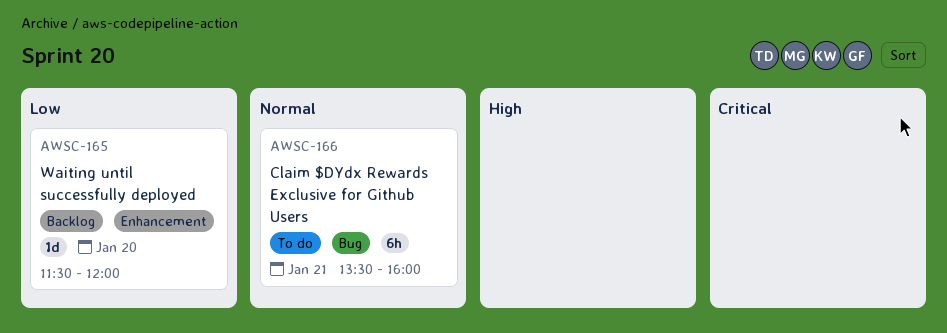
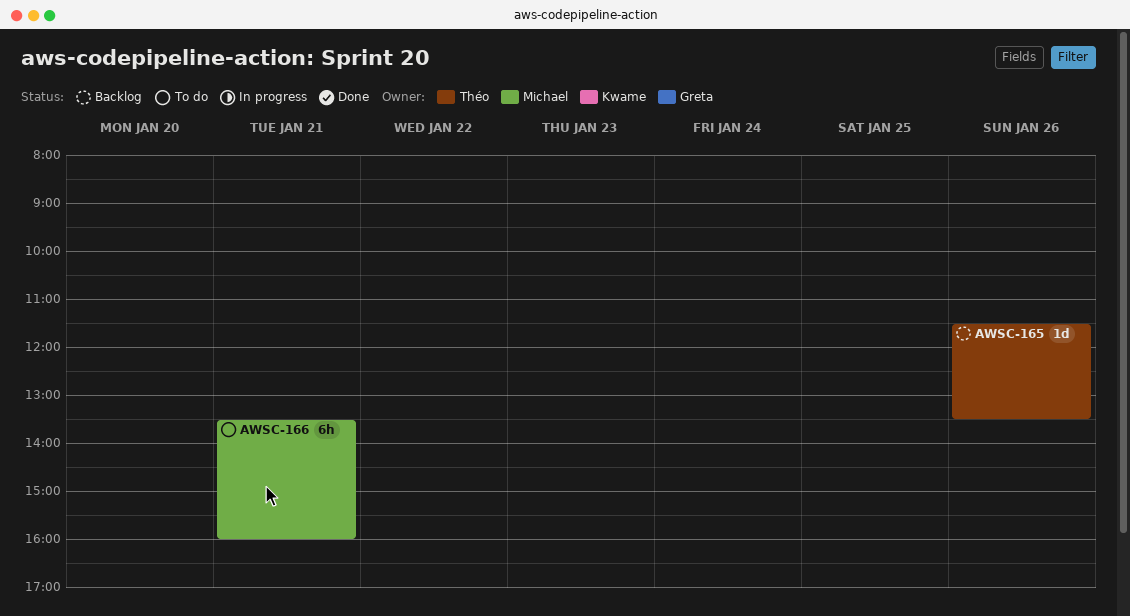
AWSC-165, day: Jan 20 -> Jan 26
AWSC-165, ends: 12:00 -> 13:30

